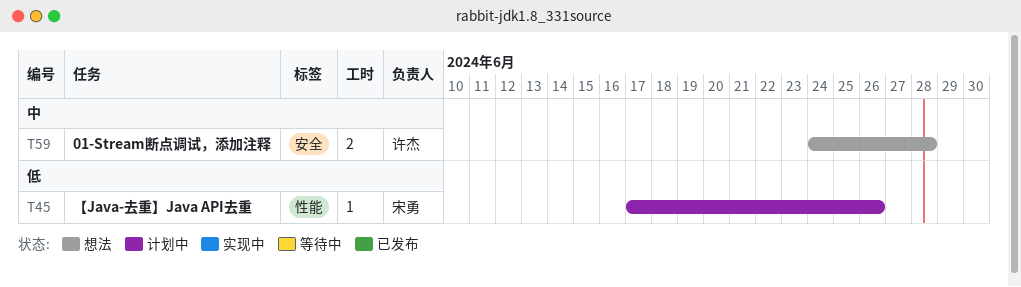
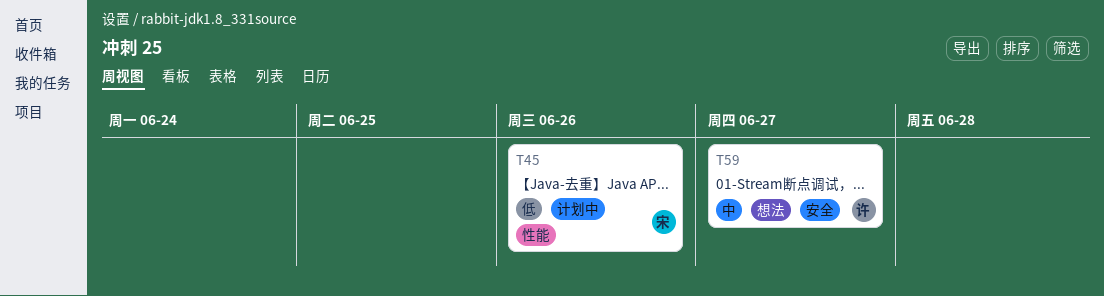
T59, due: Jun 28 -> Jun 27

